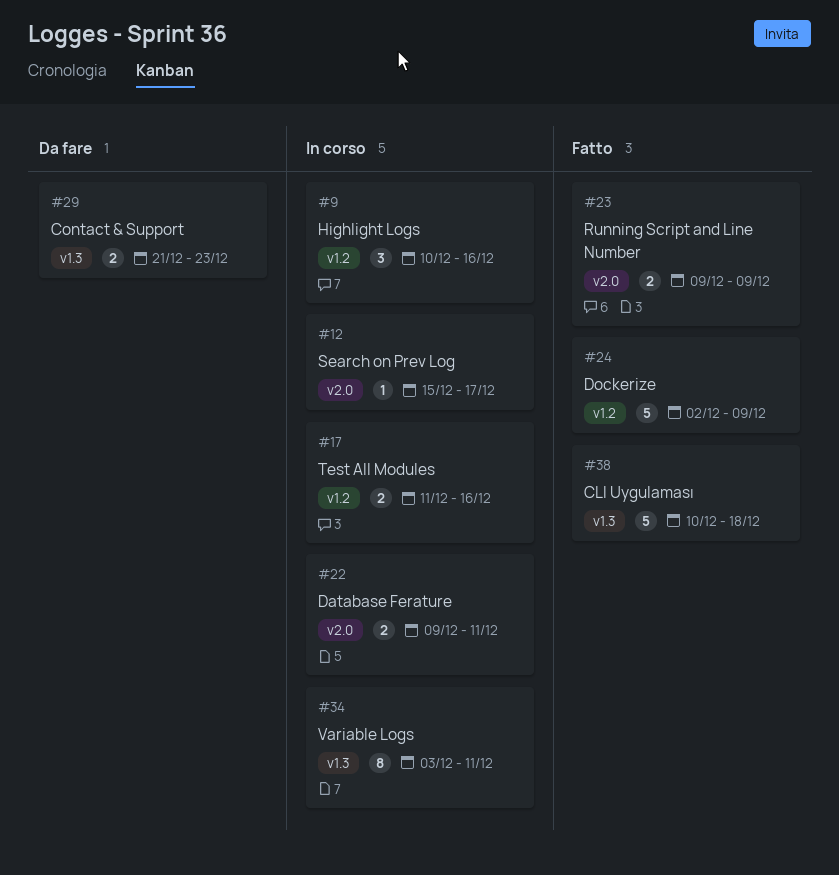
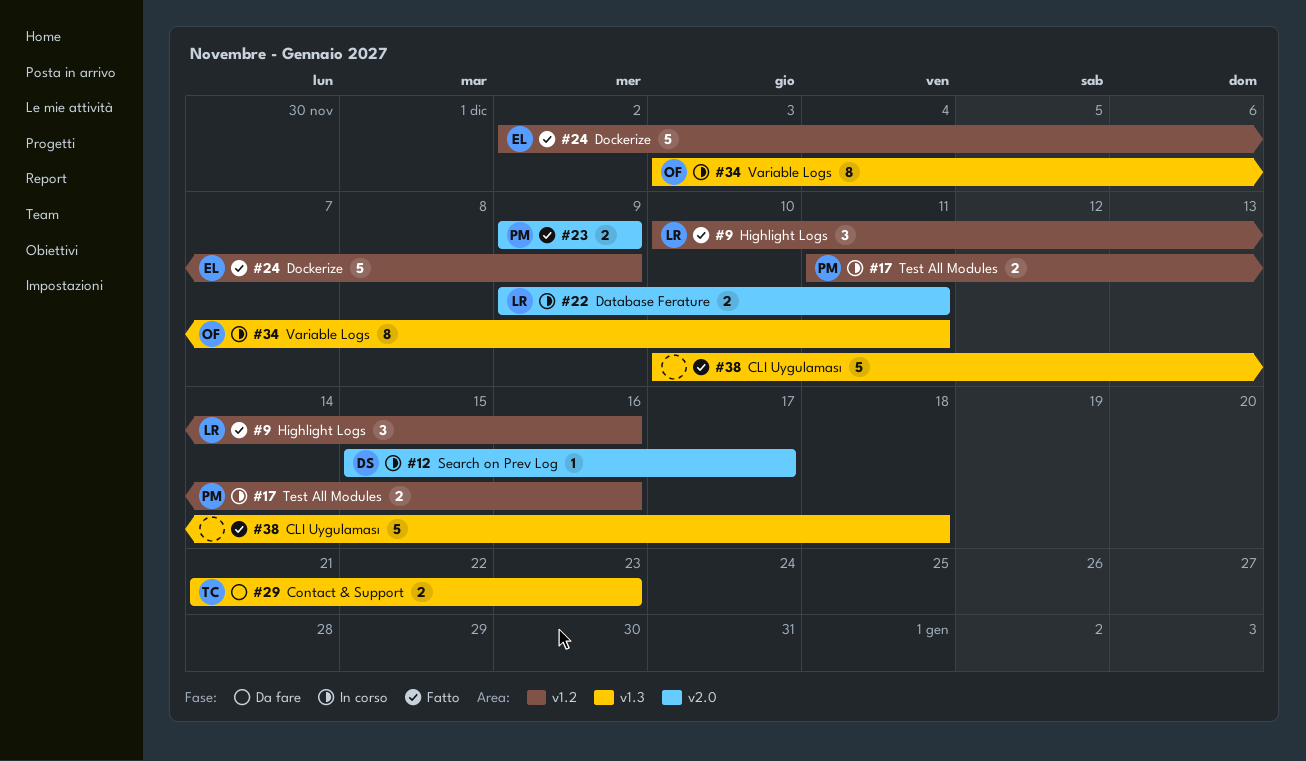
#9, status: In corso -> Fatto

